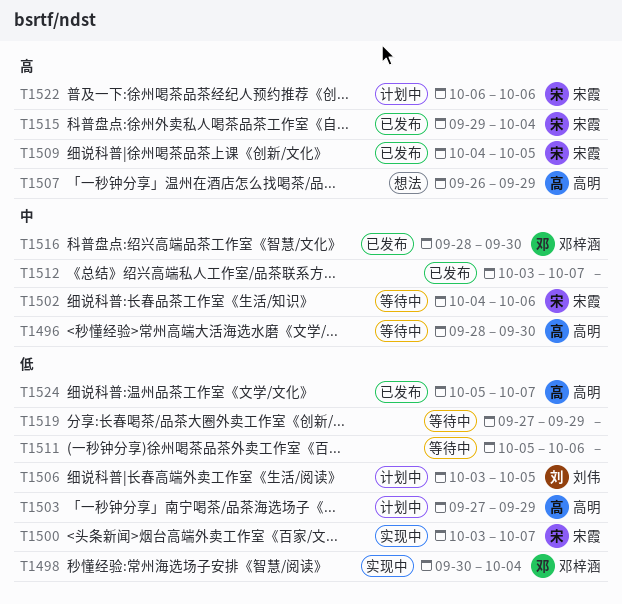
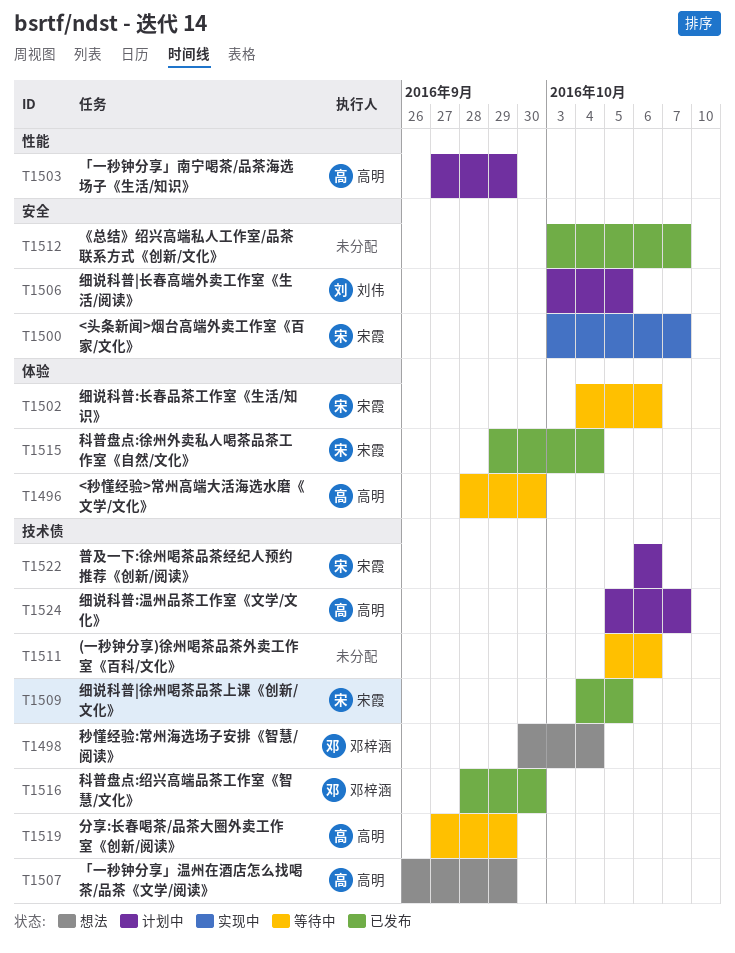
T1498, status: 实现中 -> 想法
T1519, owner: none -> 高明
T1524, status: 已发布 -> 计划中

